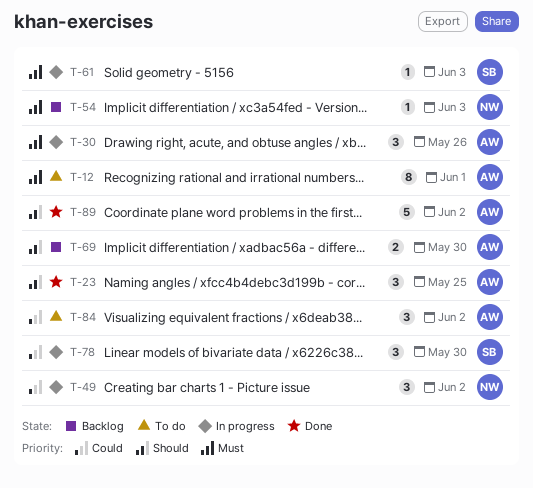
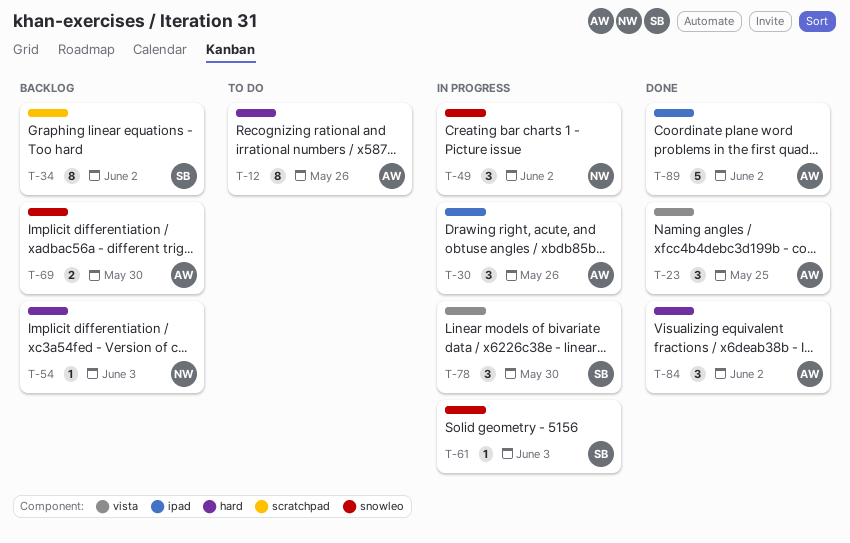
T-12, due: Jun 1 -> May 26
T-34: none -> present
T-84, status: To do -> Done

